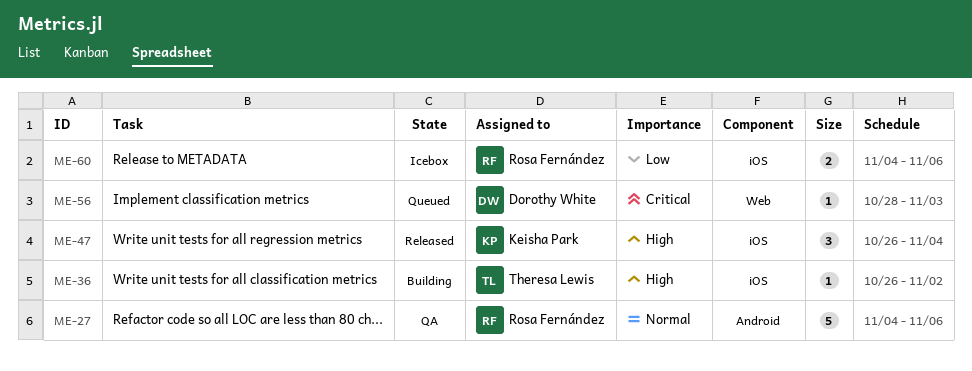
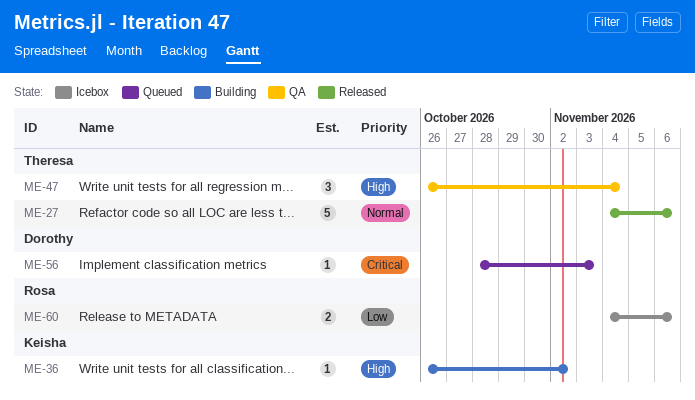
ME-27, status: QA -> Released
ME-27, owner: Rosa Fernández -> Theresa Lewis
ME-36, owner: Theresa Lewis -> Keisha Park
ME-47, status: Released -> QA
ME-47, owner: Keisha Park -> Theresa Lewis

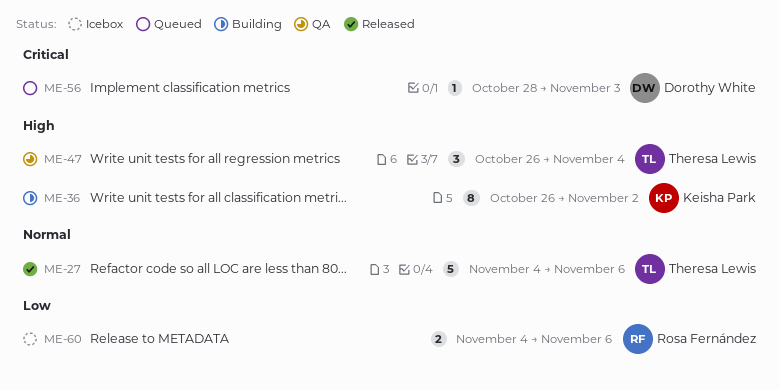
ME-36, estimate: 1 -> 8

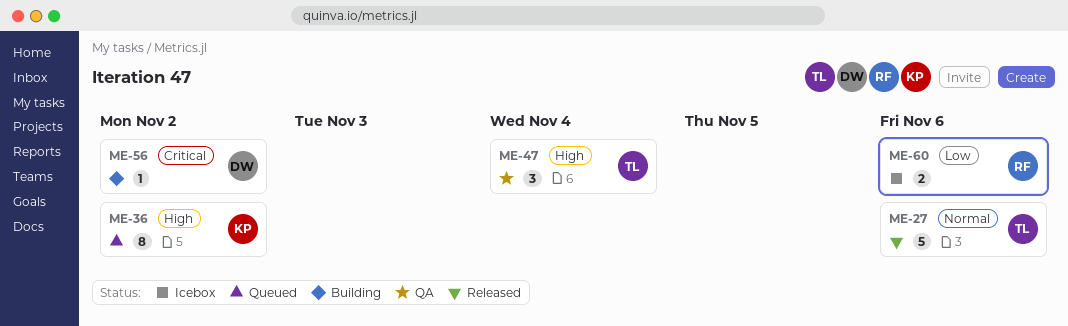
ME-36, status: Building -> Queued
ME-56, status: Queued -> Building
ME-56, due: Nov 3 -> Nov 2

